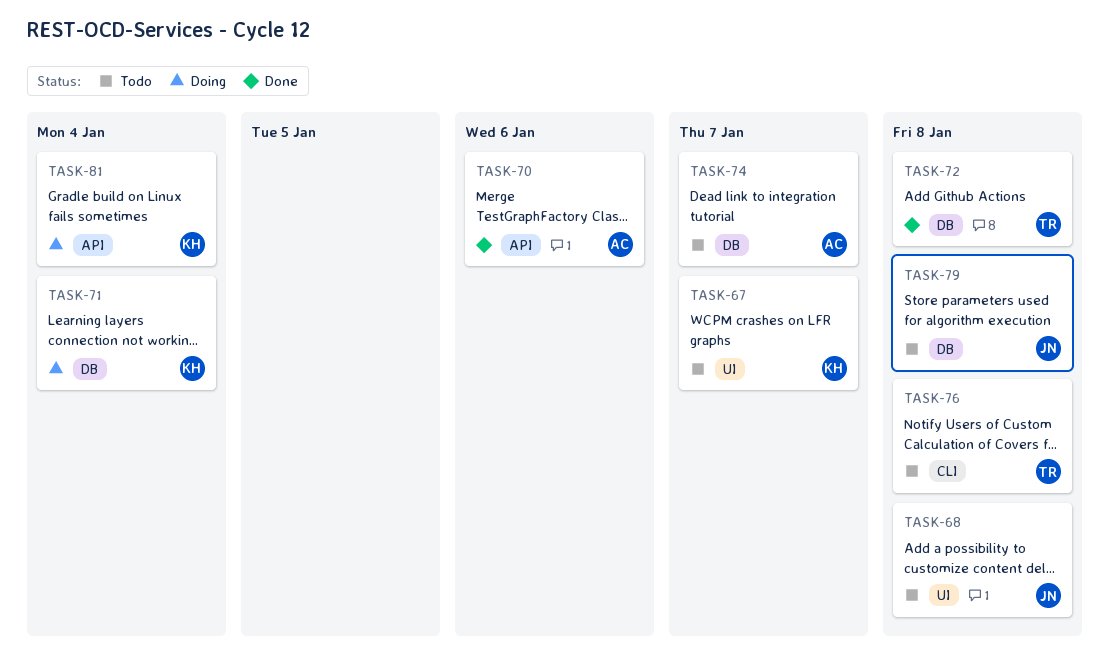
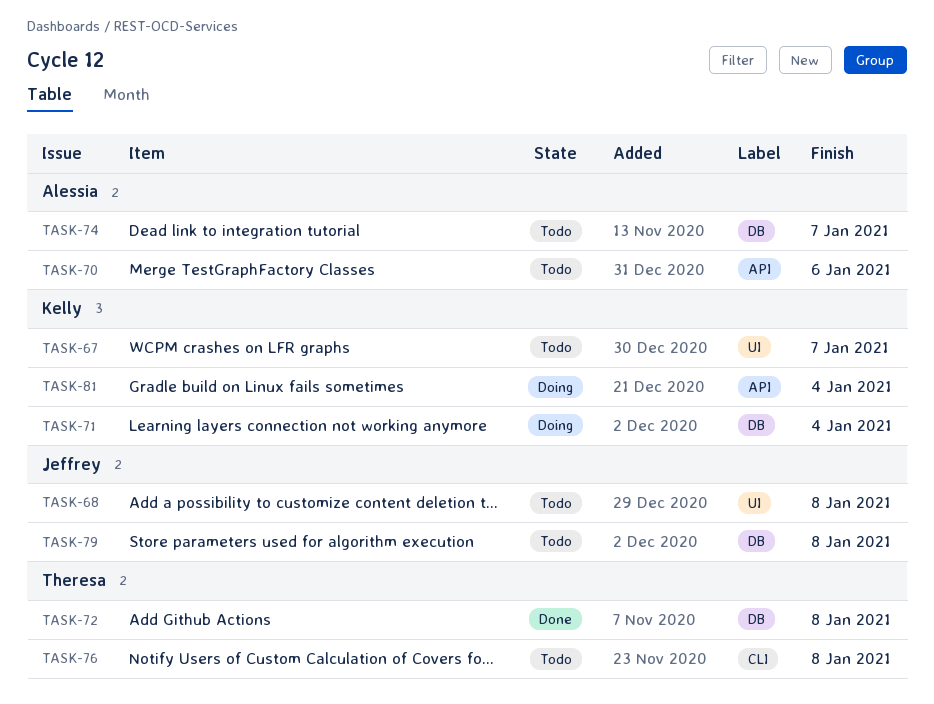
TASK-70, status: Done -> Todo

